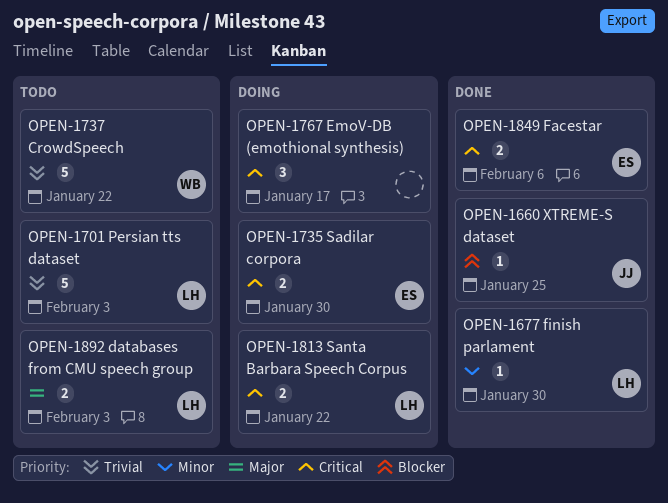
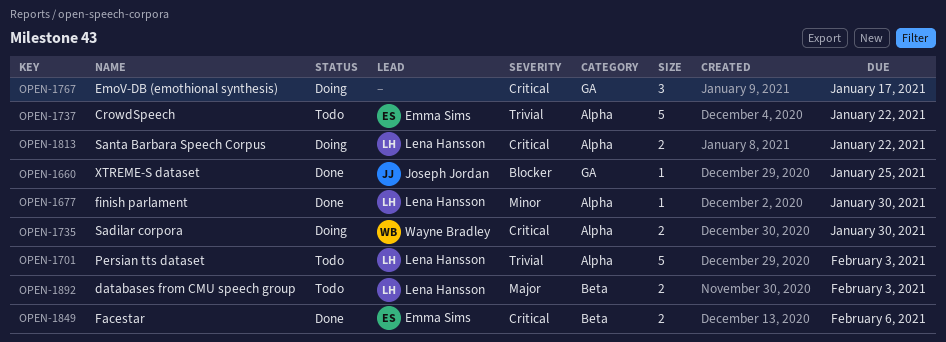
OPEN-1735, owner: Emma Sims -> Wayne Bradley
OPEN-1737, owner: Wayne Bradley -> Emma Sims

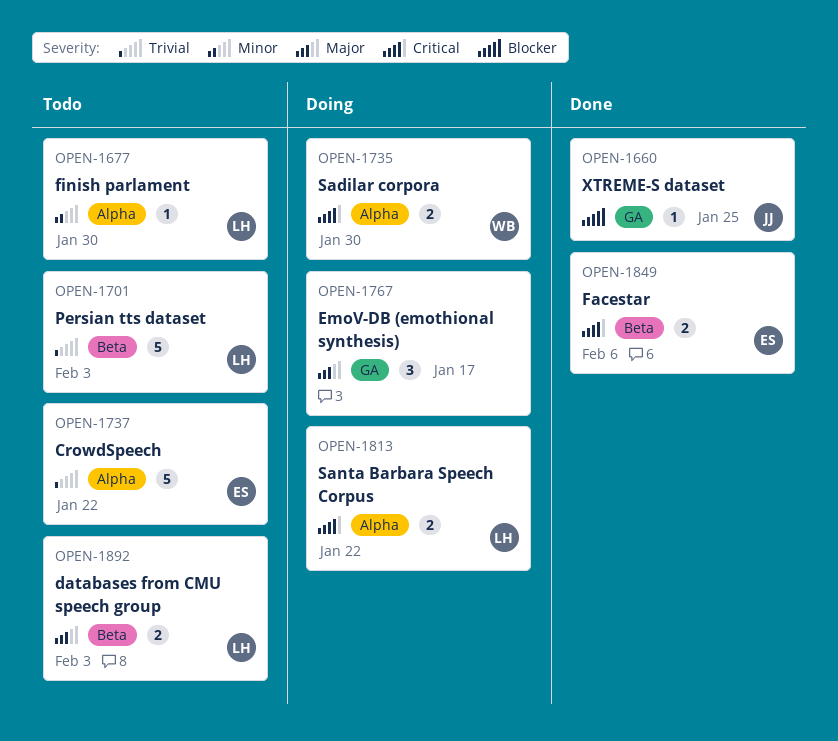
OPEN-1677, status: Done -> Todo
OPEN-1701, label: Alpha -> Beta
OPEN-1767, priority: Critical -> Major

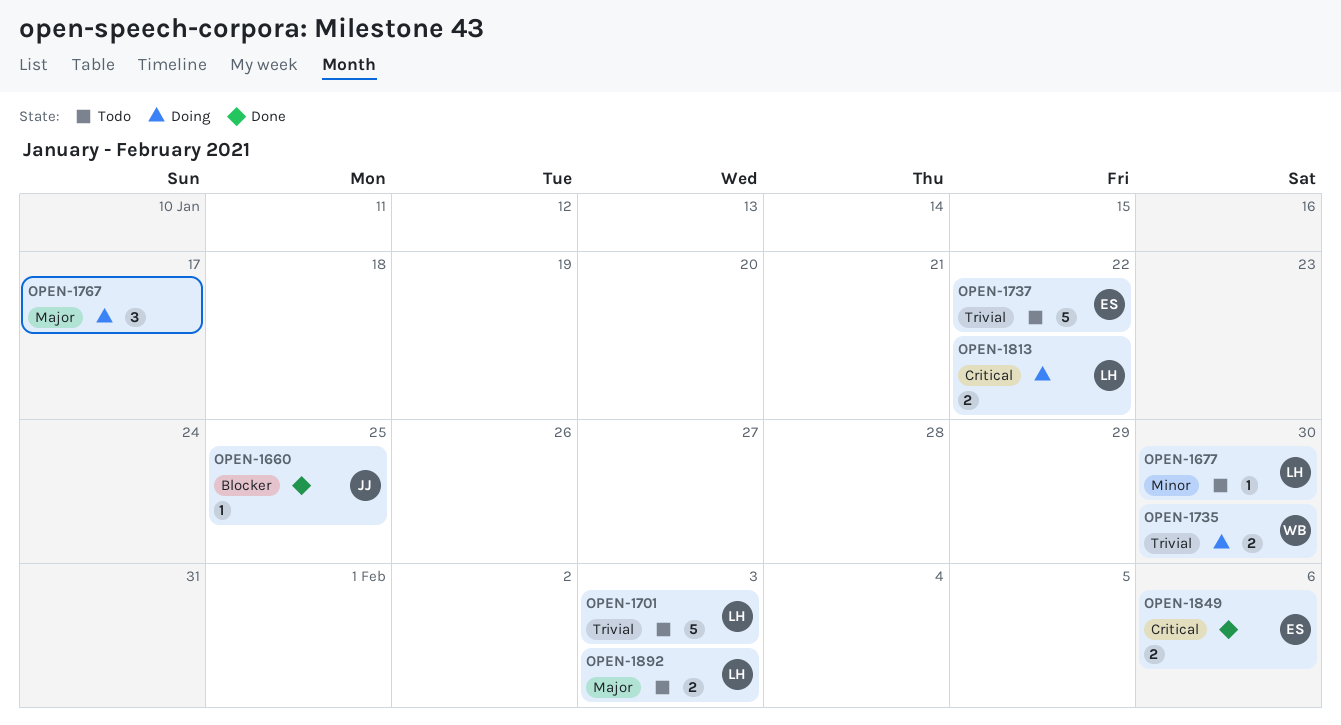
OPEN-1735, priority: Critical -> Trivial

